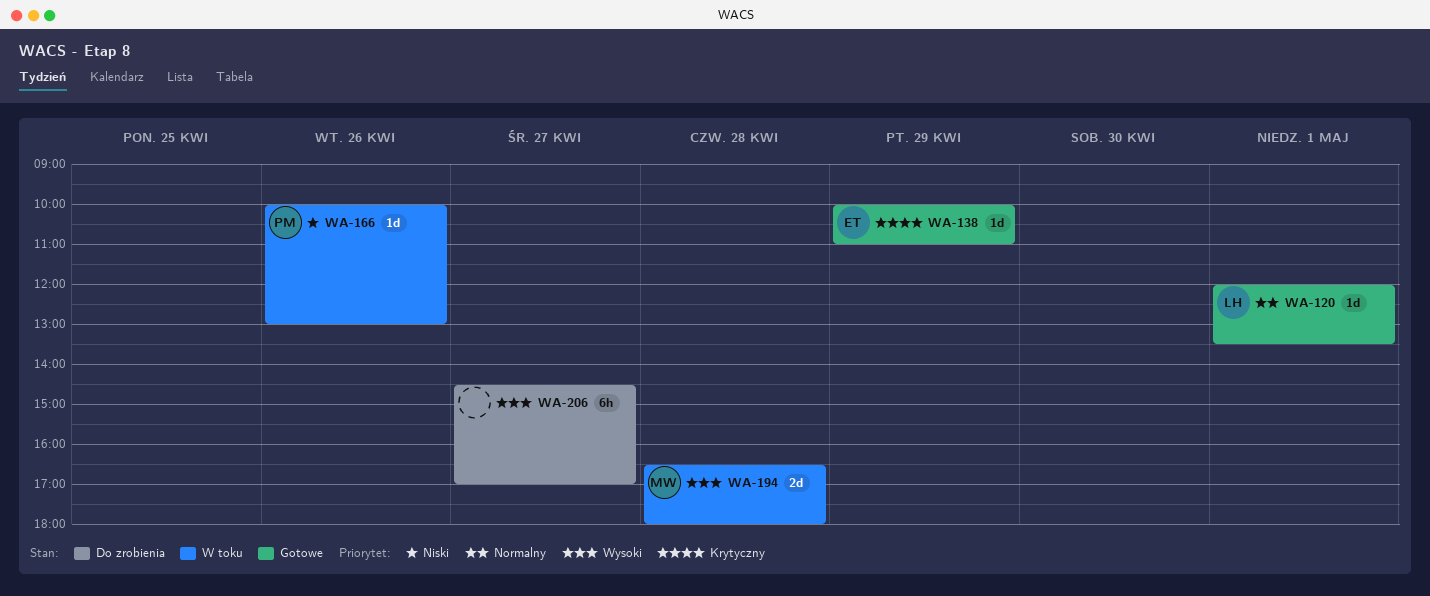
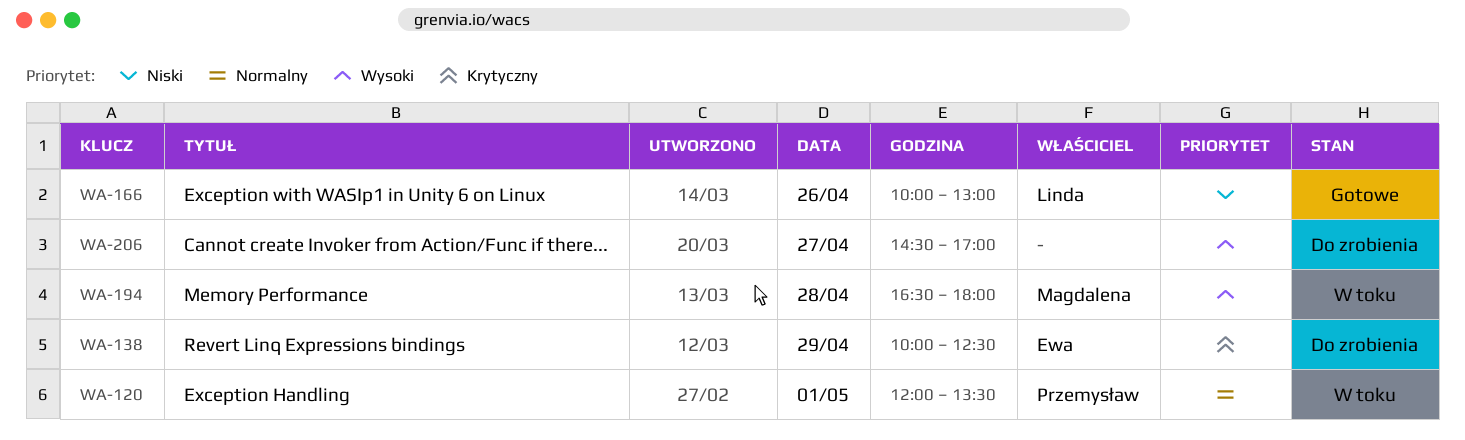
WA-120, status: Gotowe -> W toku
WA-120, owner: Linda -> Przemysław
WA-138, status: Gotowe -> Do zrobienia
WA-138, ends: 11:00 -> 12:30
WA-166, status: W toku -> Gotowe
WA-166, owner: Przemysław -> Linda

